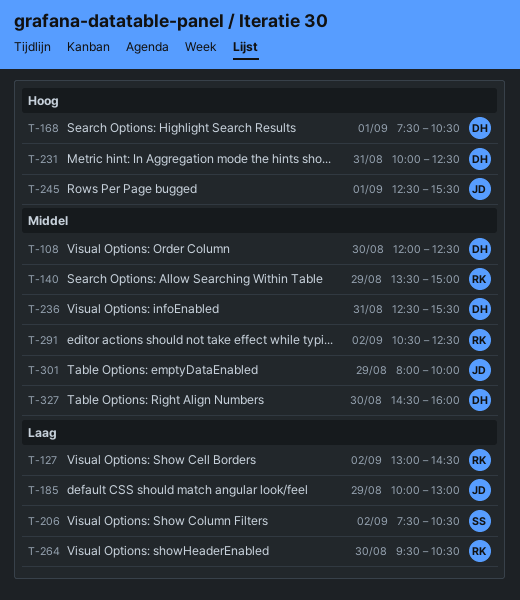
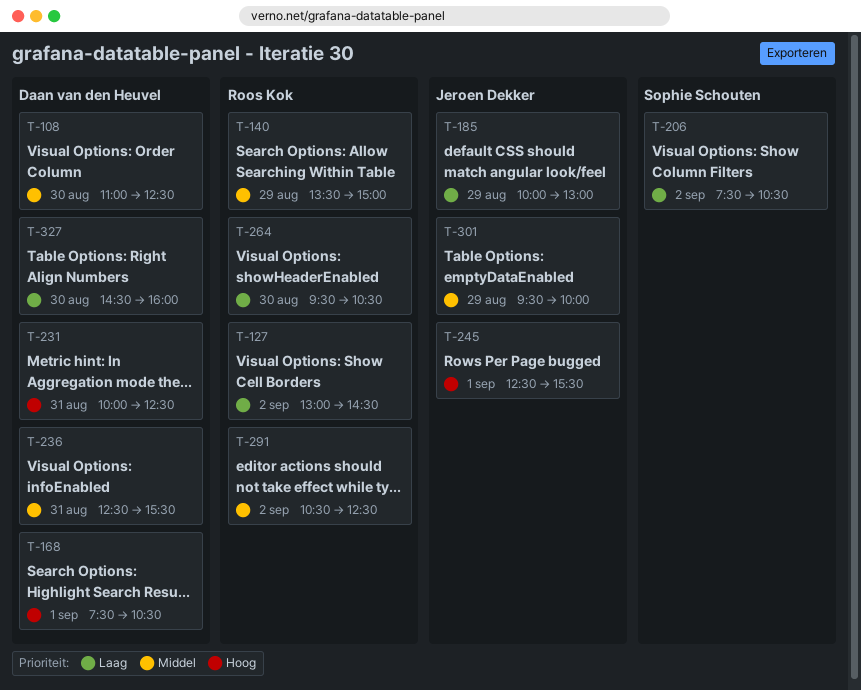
T-108, begins: 12:00 -> 11:00
T-301, begins: 08:00 -> 09:30
T-327, priority: Middel -> Laag

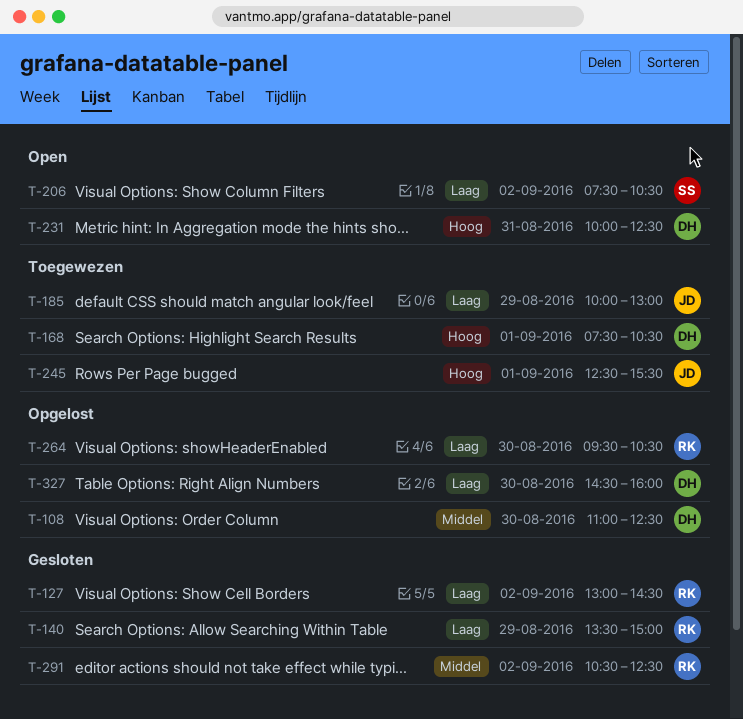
T-140, priority: Middel -> Laag
T-236: present -> none
T-301: present -> none

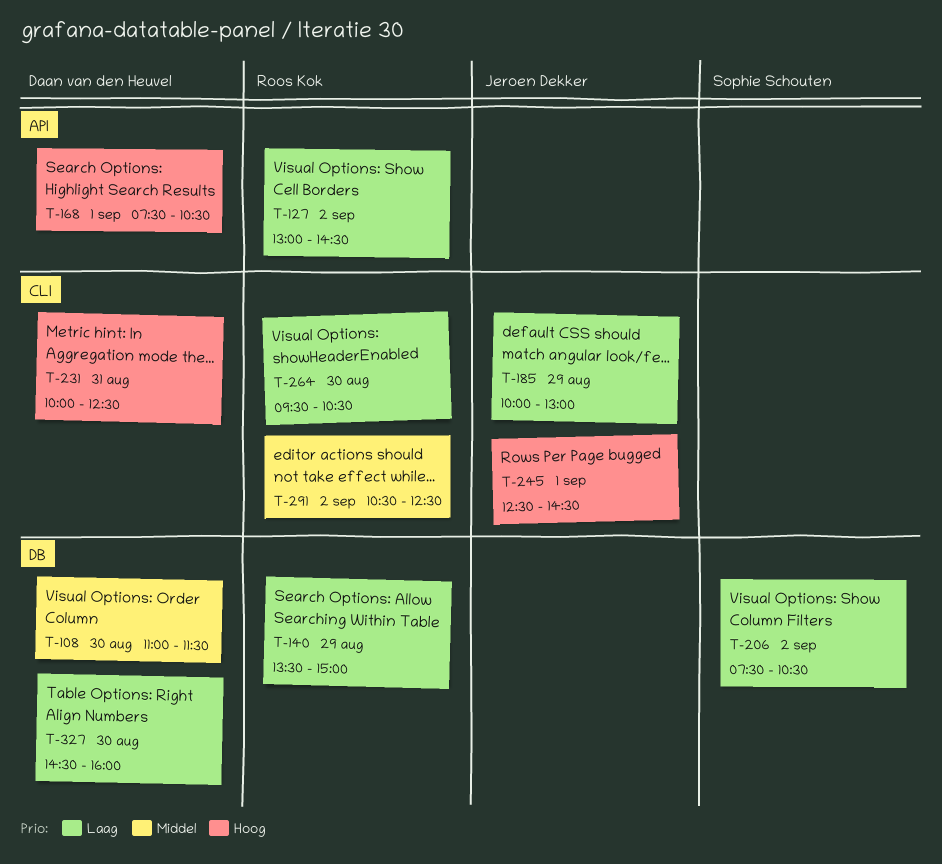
T-108, ends: 12:30 -> 11:30
T-245, ends: 15:30 -> 14:30

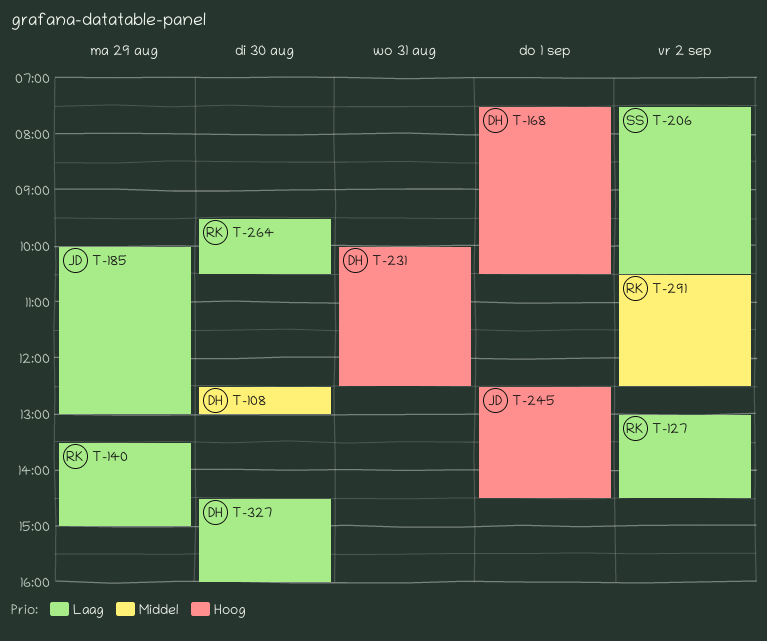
T-108, begins: 11:00 -> 12:30
T-108, ends: 11:30 -> 13:00

